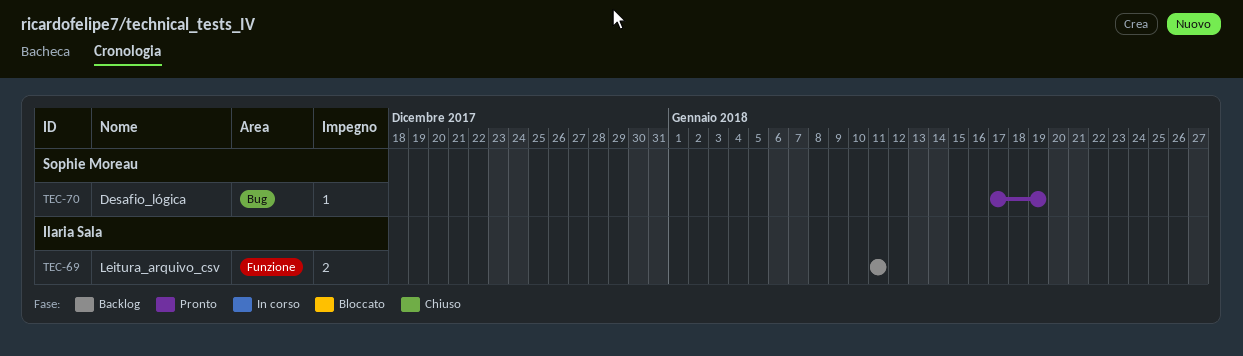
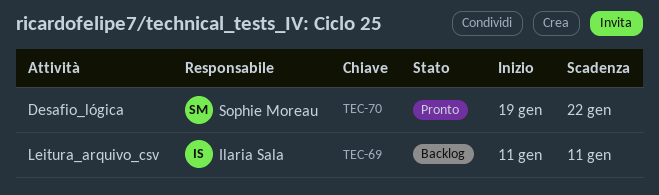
TEC-70, start: Jan 17 -> Jan 19
TEC-70, due: Jan 19 -> Jan 22

